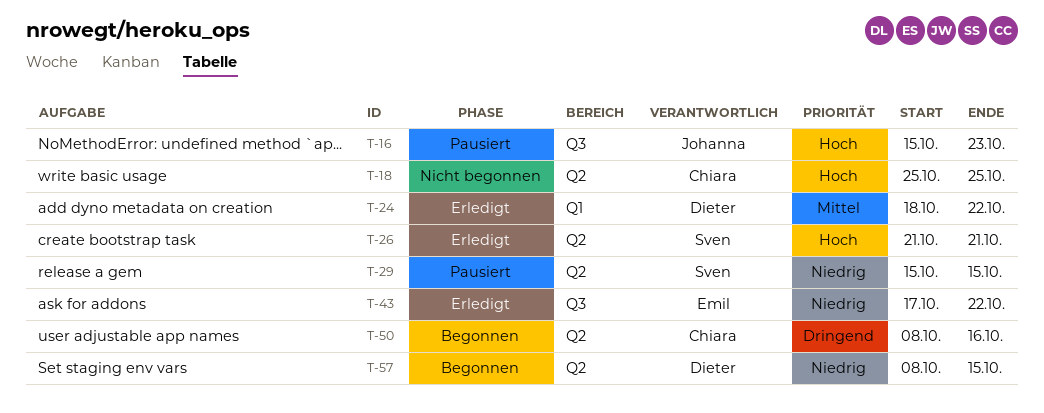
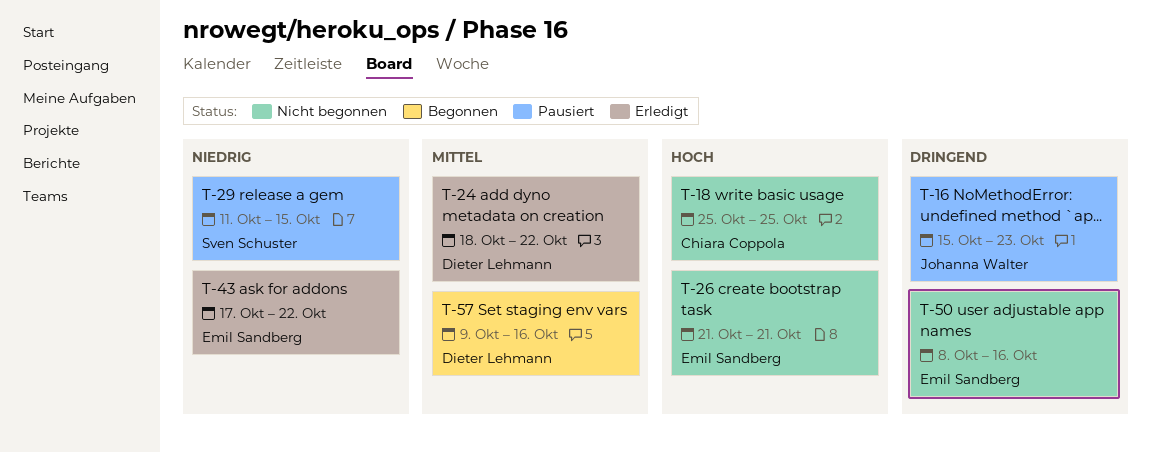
T-16, priority: Hoch -> Dringend
T-26, status: Erledigt -> Nicht begonnen
T-26, owner: Sven Schuster -> Emil Sandberg
T-29, start: Oct 15 -> Oct 11
T-50, status: Begonnen -> Nicht begonnen
T-50, owner: Chiara Coppola -> Emil Sandberg
T-57, priority: Niedrig -> Mittel
T-57, start: Oct 8 -> Oct 9
T-57, due: Oct 15 -> Oct 16

